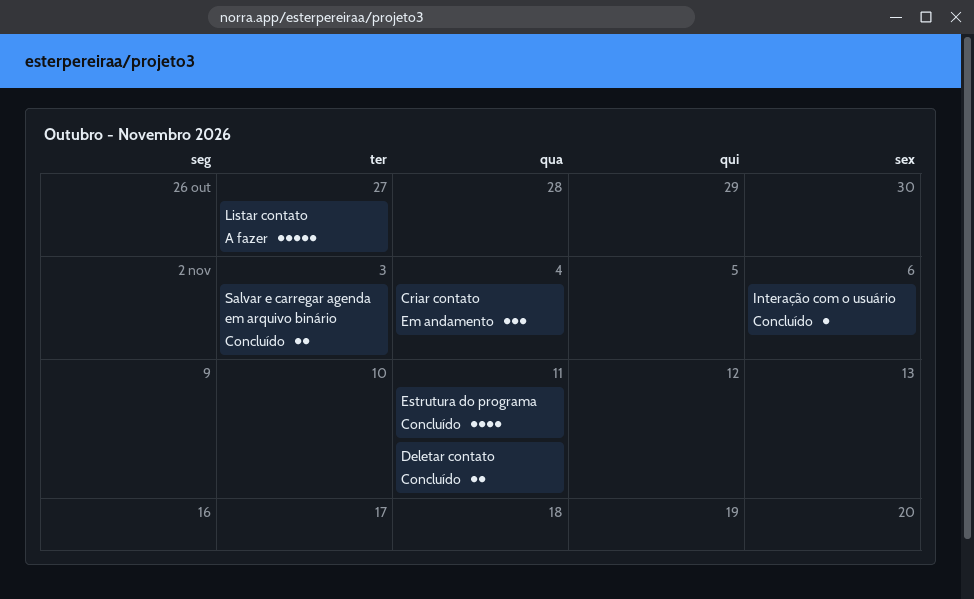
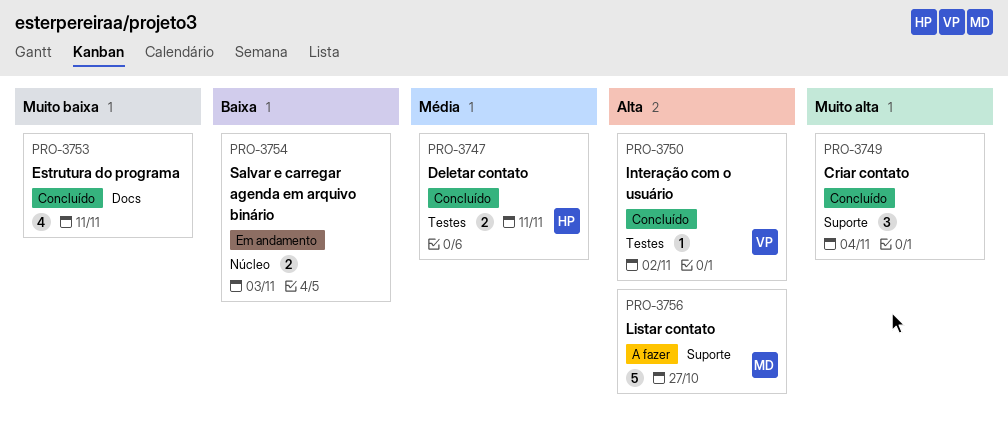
Criar contato, status: Em andamento -> Concluído
Interação com o usuário, due: Nov 6 -> Nov 2
Salvar e carregar agenda em arquivo binário, status: Concluído -> Em andamento

